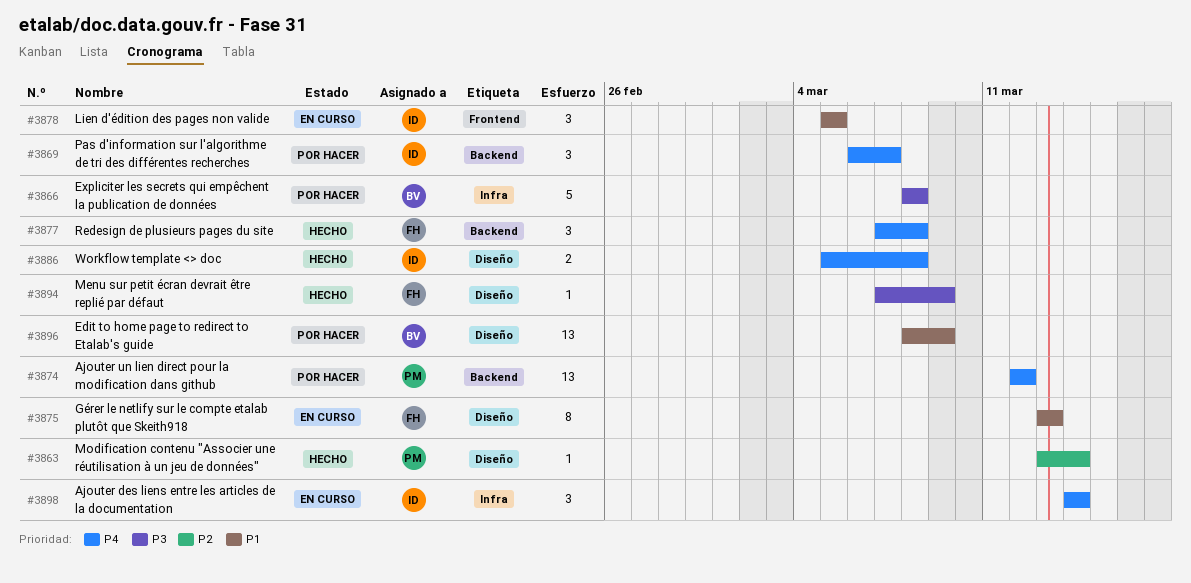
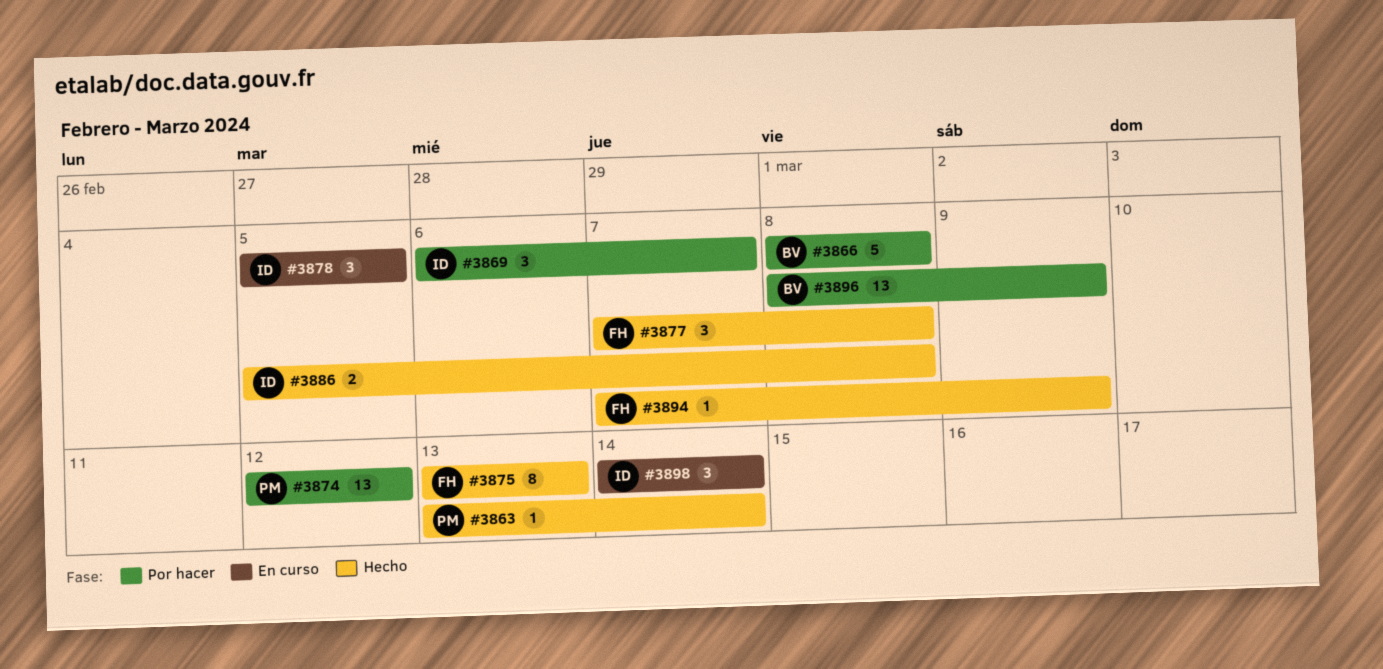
#3875, status: En curso -> Hecho

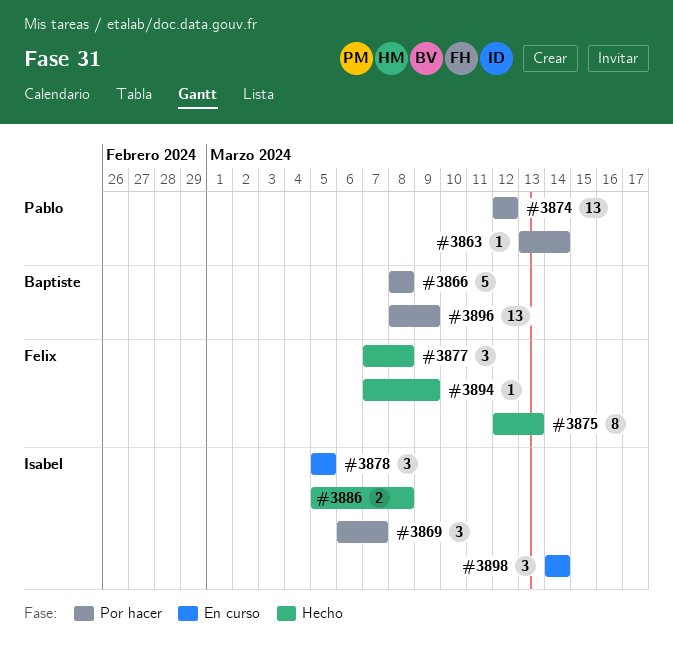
#3863, status: Hecho -> Por hacer
#3875, start: Mar 13 -> Mar 12

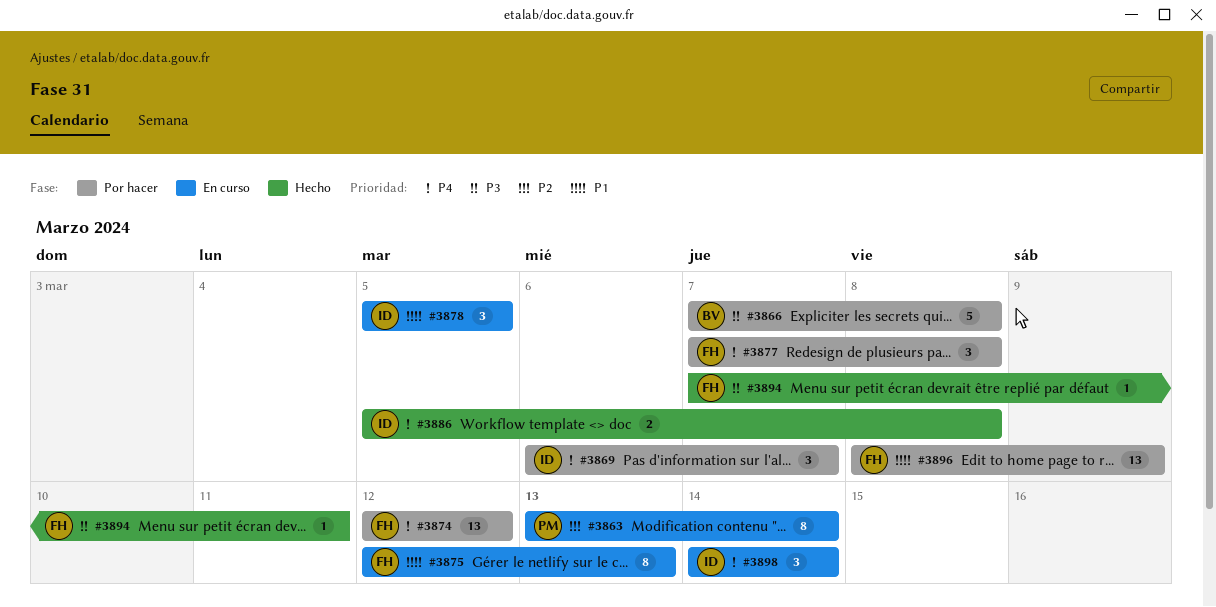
#3863, status: Por hacer -> En curso
#3863, estimate: 1 -> 8
#3866, start: Mar 8 -> Mar 7
#3874, owner: Pablo -> Felix
#3875, status: Hecho -> En curso
#3877, status: Hecho -> Por hacer
#3894, due: Mar 9 -> Mar 11
#3896, owner: Baptiste -> Felix

